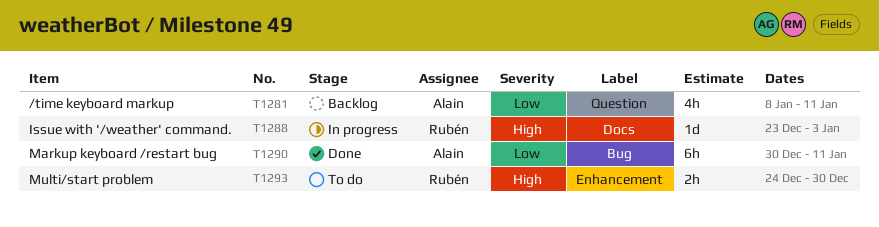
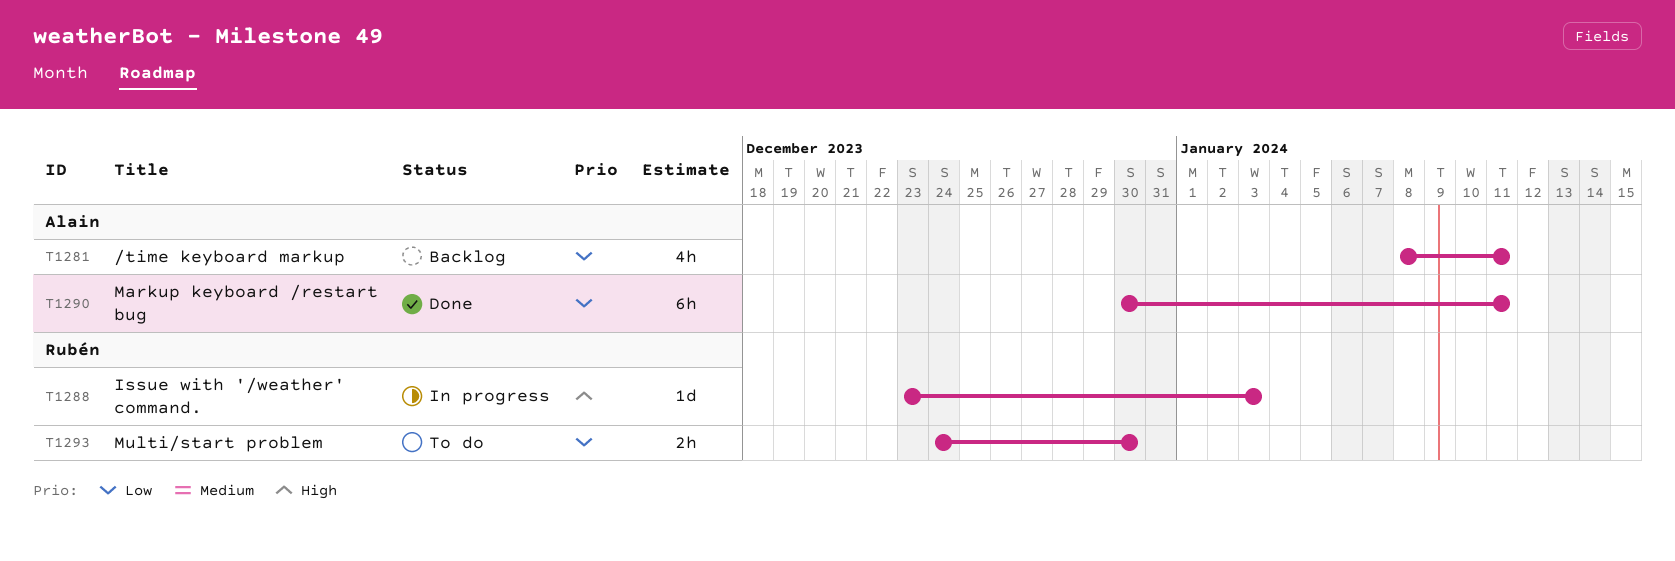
T1293, priority: High -> Low

